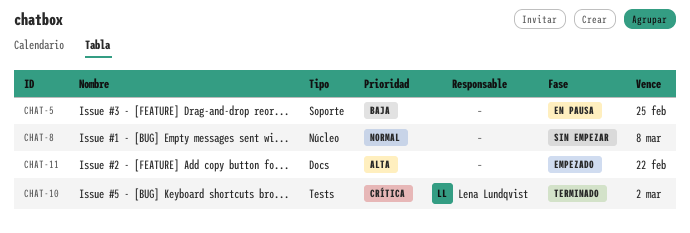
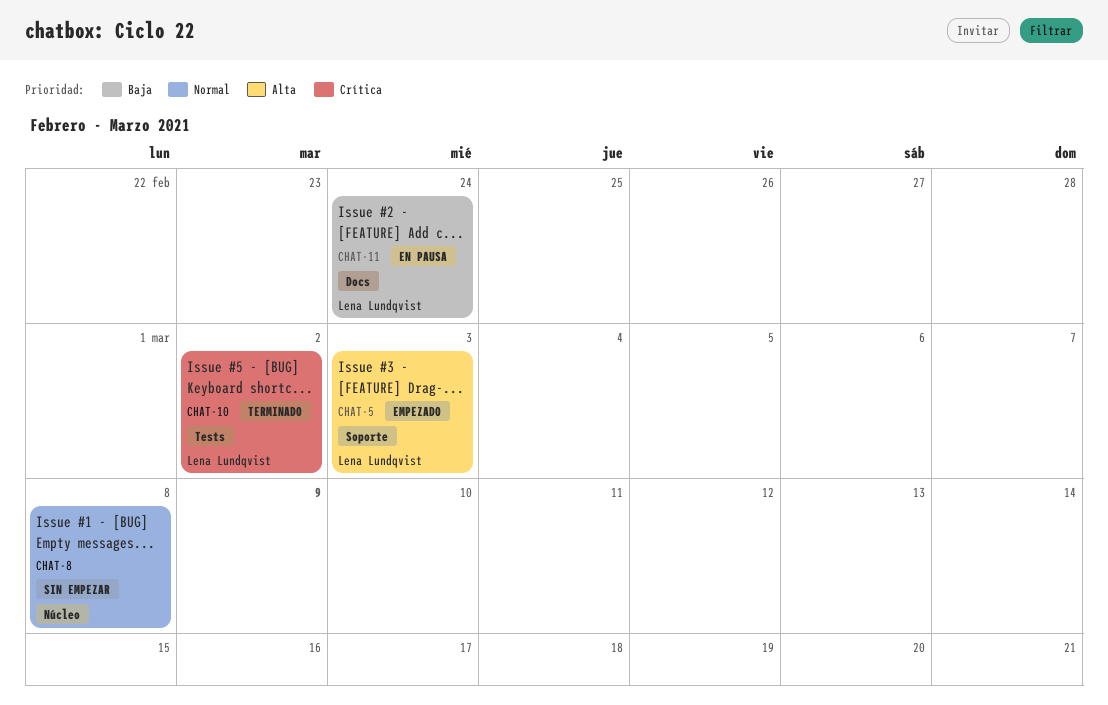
CHAT-5, status: En pausa -> Empezado
CHAT-5, owner: none -> Lena Lundqvist
CHAT-5, priority: Baja -> Alta
CHAT-5, due: Feb 25 -> Mar 3
CHAT-11, status: Empezado -> En pausa
CHAT-11, owner: none -> Lena Lundqvist
CHAT-11, priority: Alta -> Baja
CHAT-11, due: Feb 22 -> Feb 24

